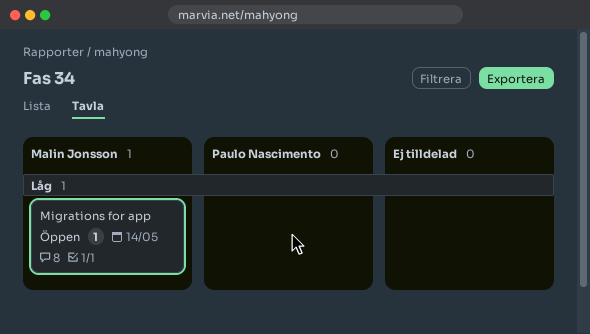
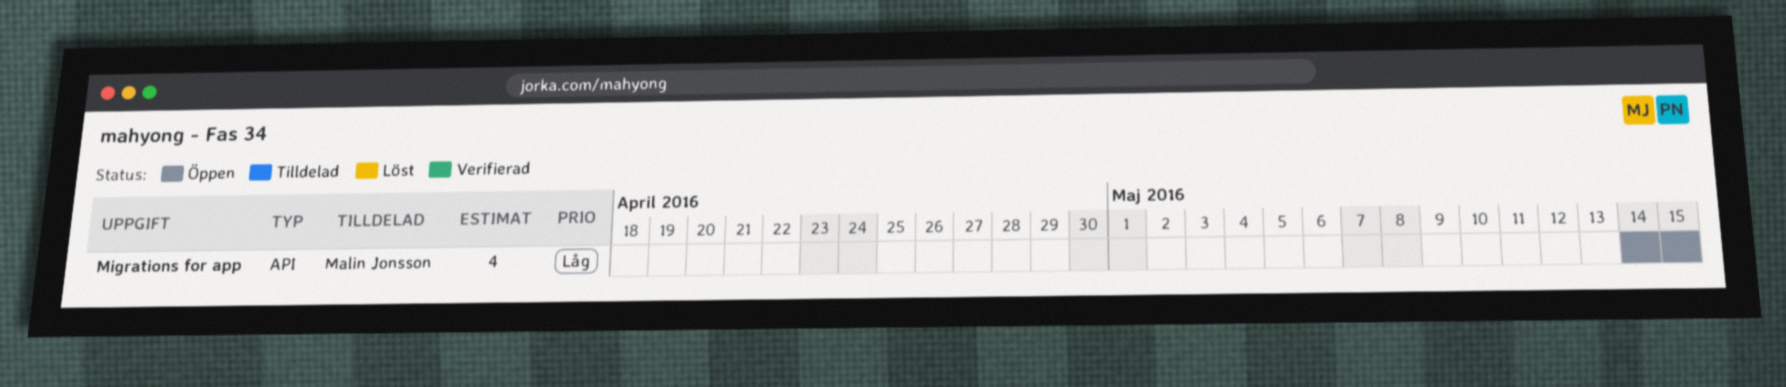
Migrations for app, estimate: 1 -> 4
Migrations for app, due: May 14 -> May 15

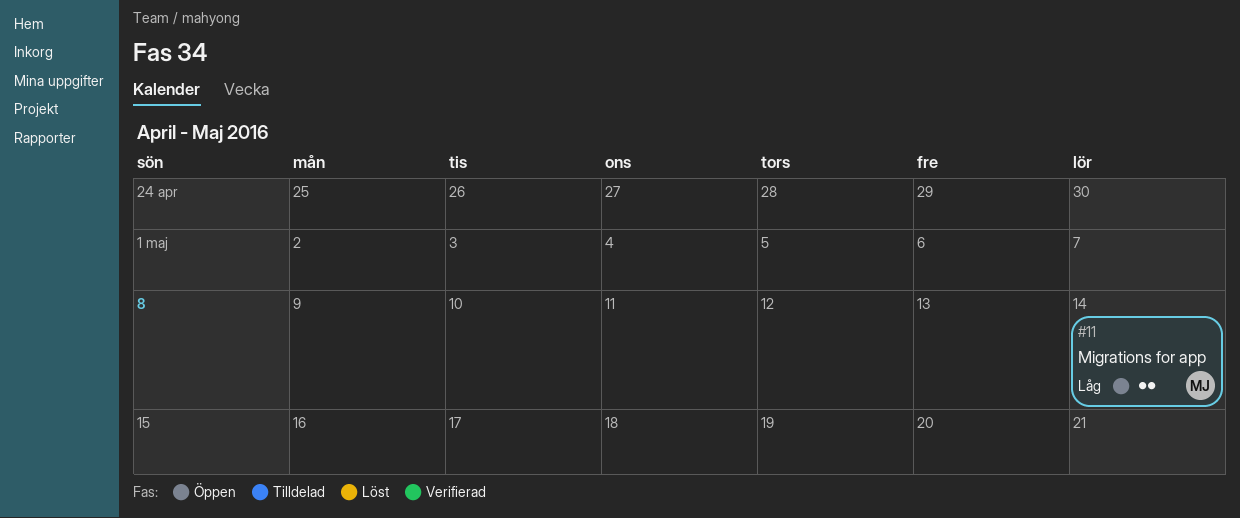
Migrations for app, estimate: 4 -> 2
Migrations for app, due: May 15 -> May 14

